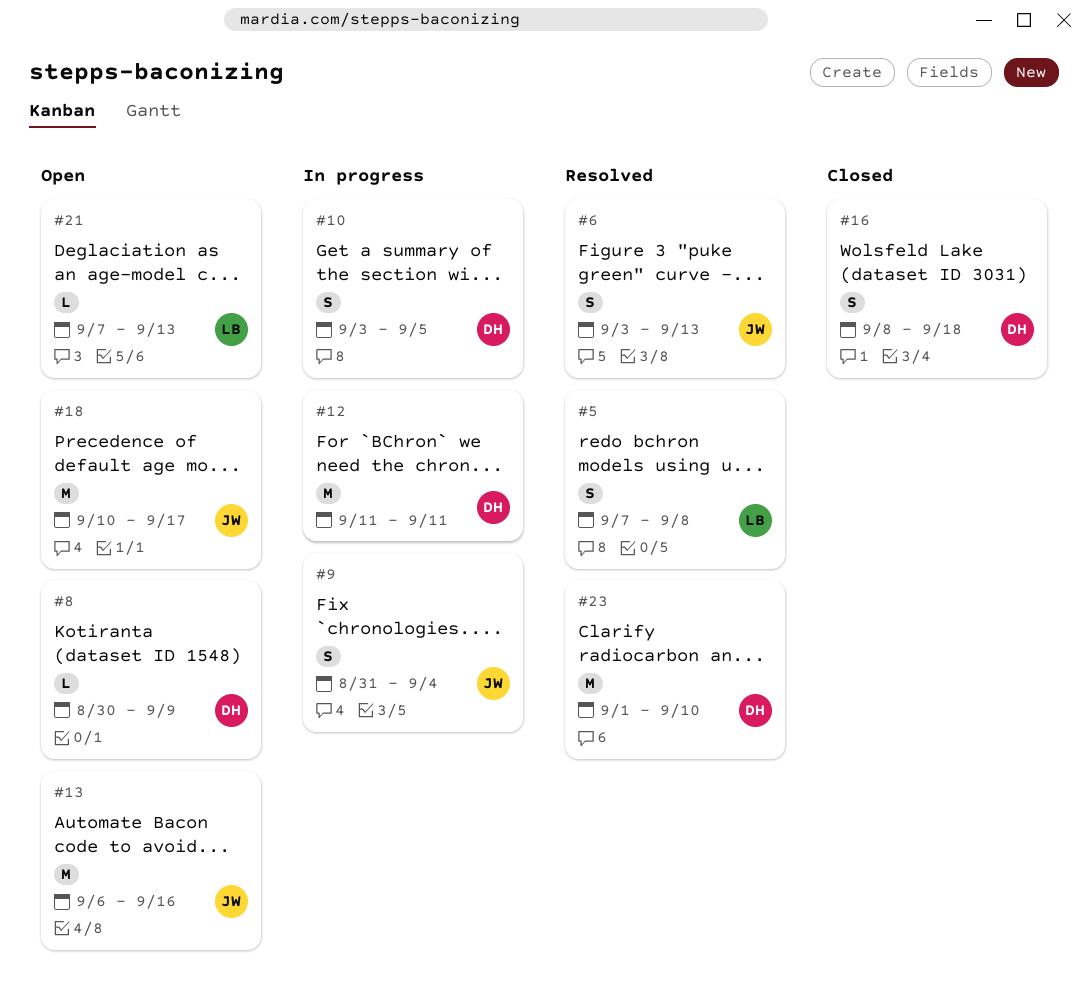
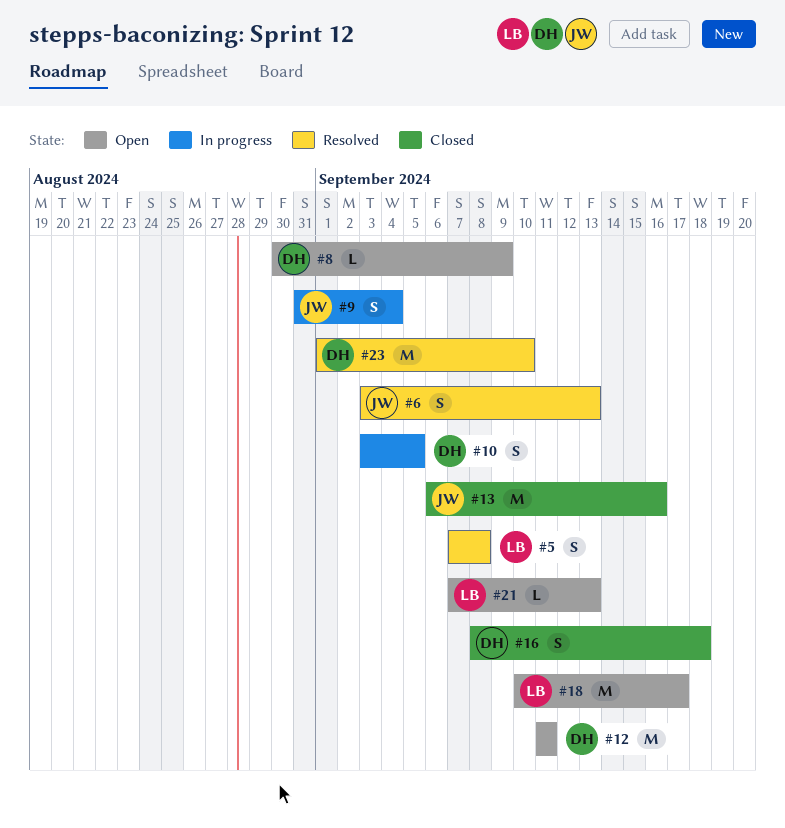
#12, status: In progress -> Open
#13, status: Open -> Closed
#18, owner: JW -> LB

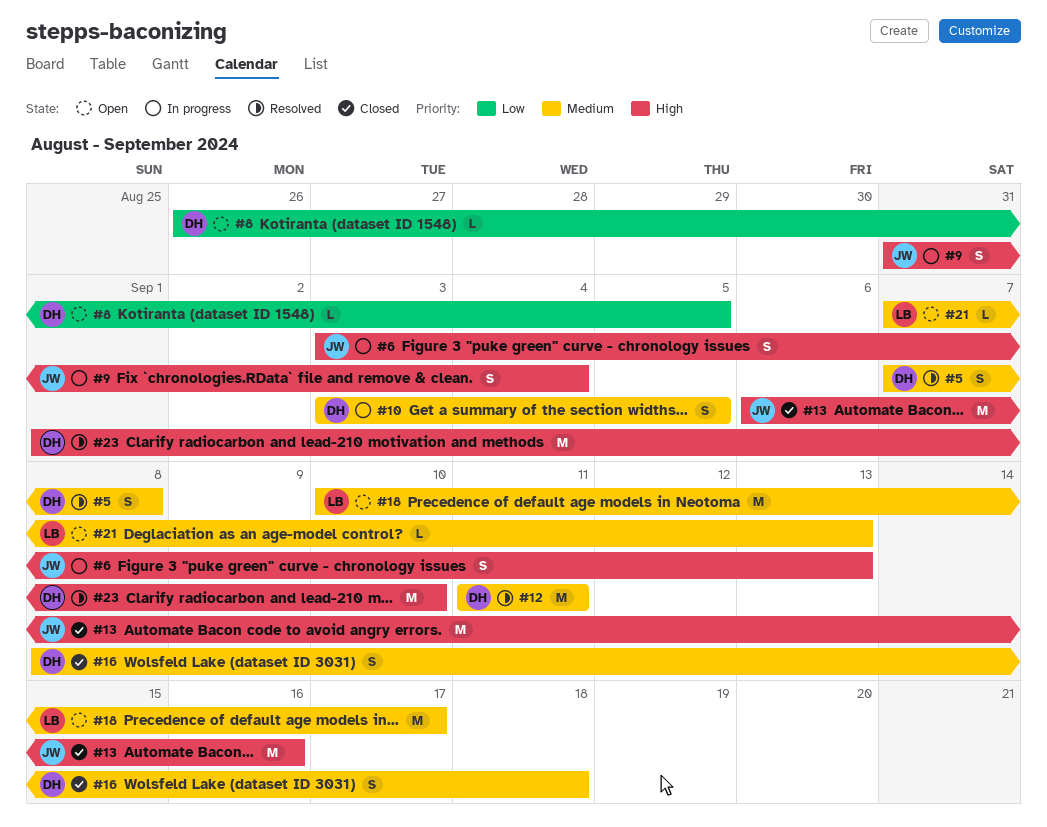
#5, owner: LB -> DH
#6, status: Resolved -> In progress
#8, start: Aug 30 -> Aug 26
#8, due: Sep 9 -> Sep 5
#12, status: Open -> Resolved

